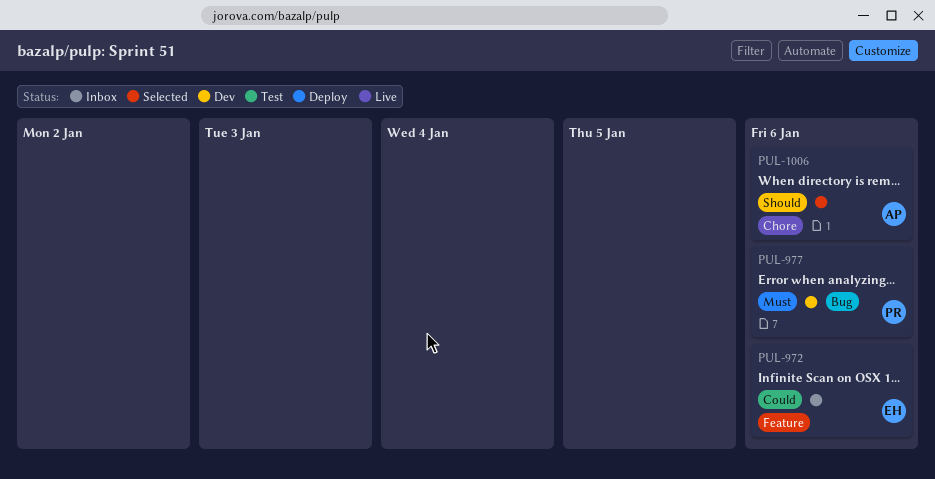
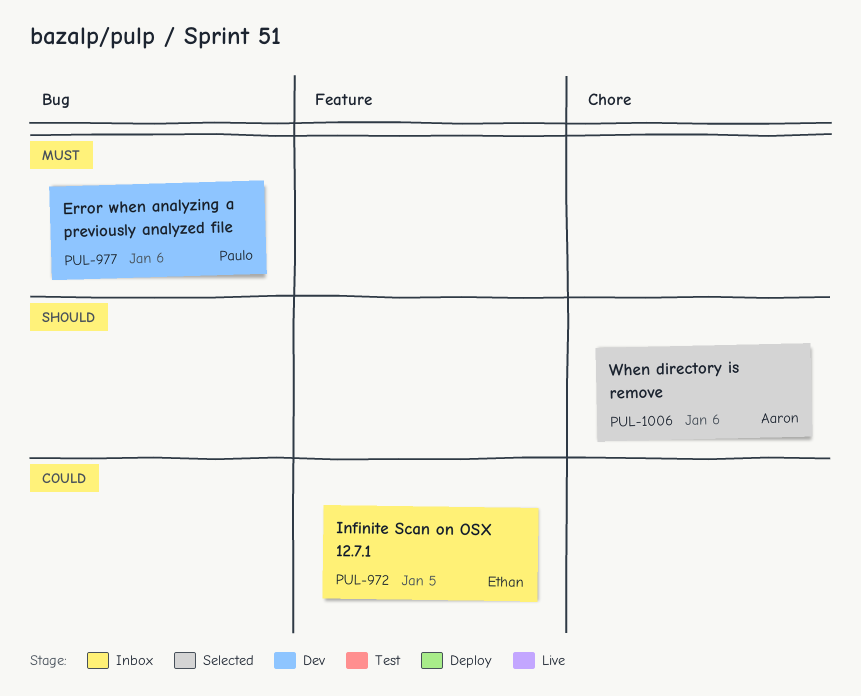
PUL-972, due: Jan 6 -> Jan 5

